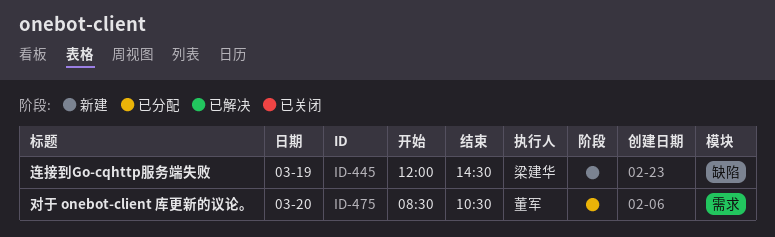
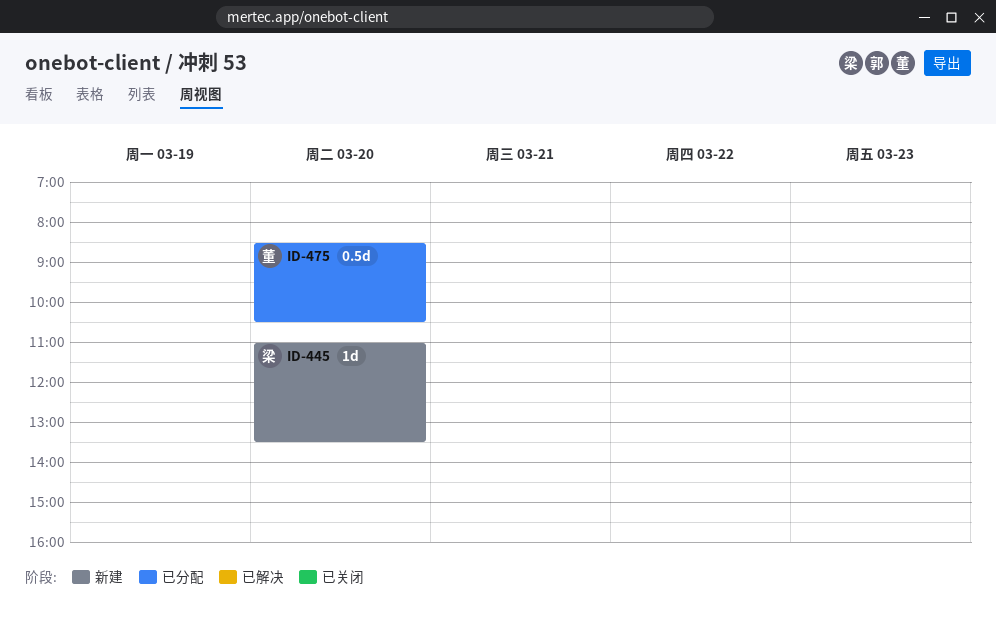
ID-445, day: Mar 19 -> Mar 20
ID-445, begins: 12:00 -> 11:00
ID-445, ends: 14:30 -> 13:30

